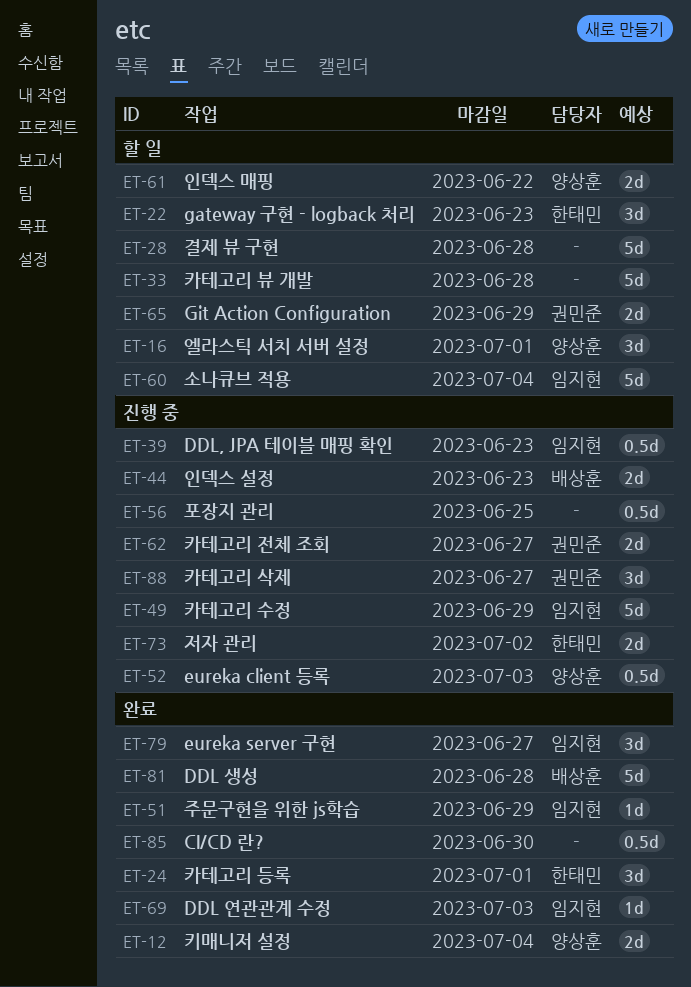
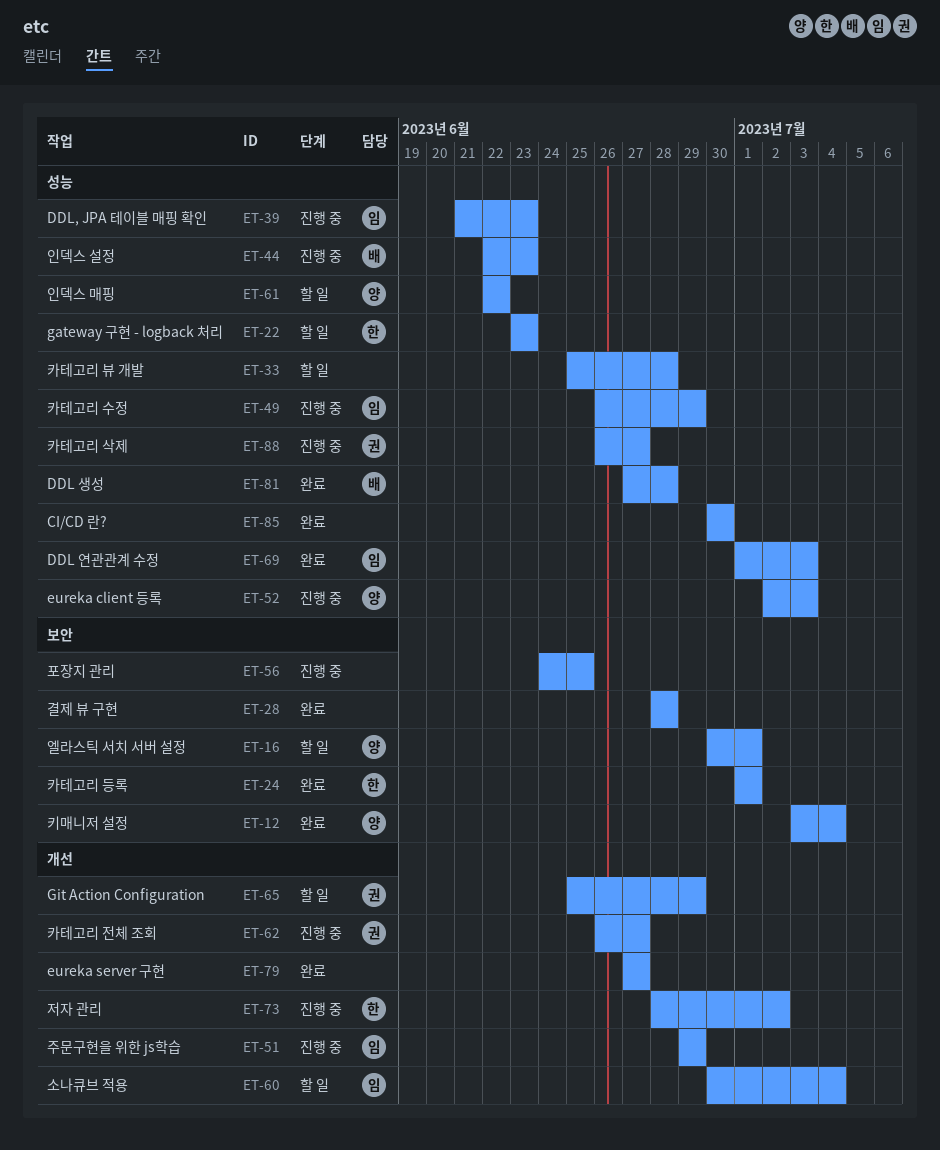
ET-28, status: 할 일 -> 완료
ET-51, status: 완료 -> 진행 중
ET-79, owner: 임지현 -> none

